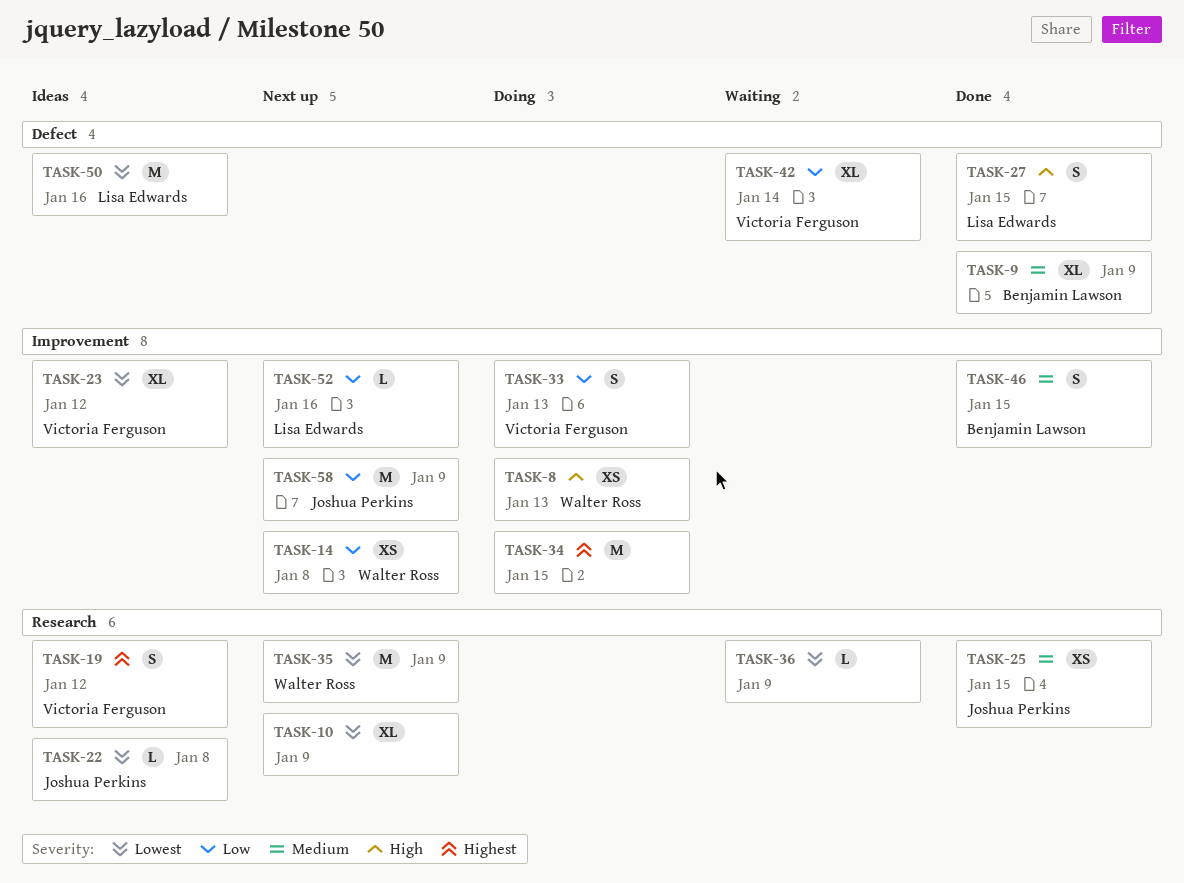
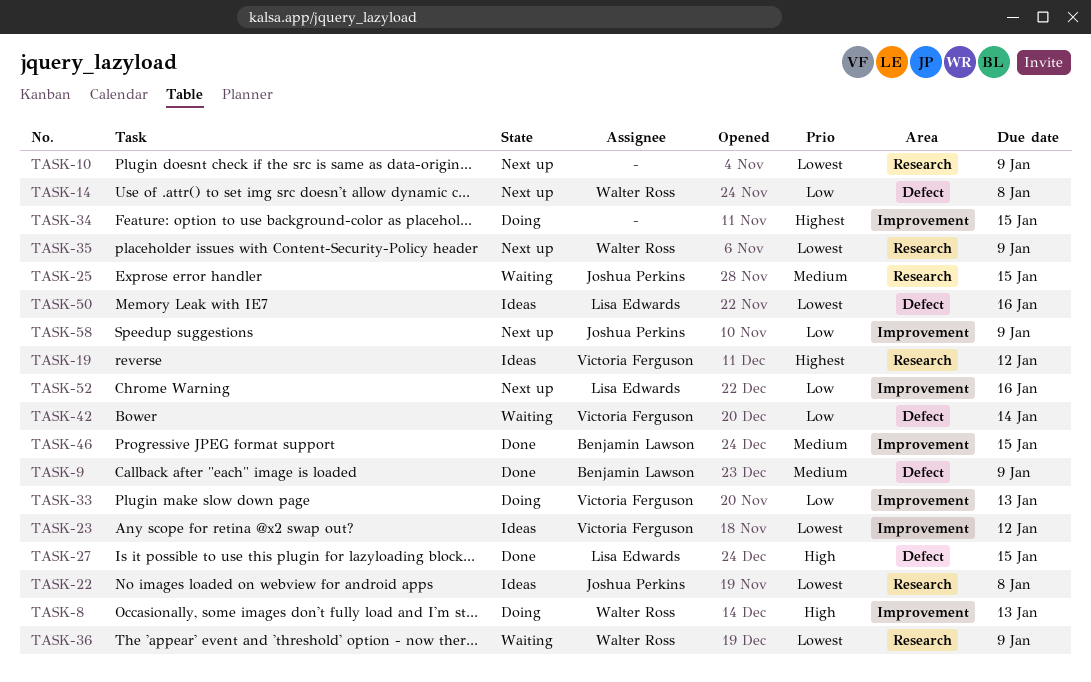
TASK-14, label: Improvement -> Defect
TASK-25, status: Done -> Waiting
TASK-36, owner: none -> Walter Ross

